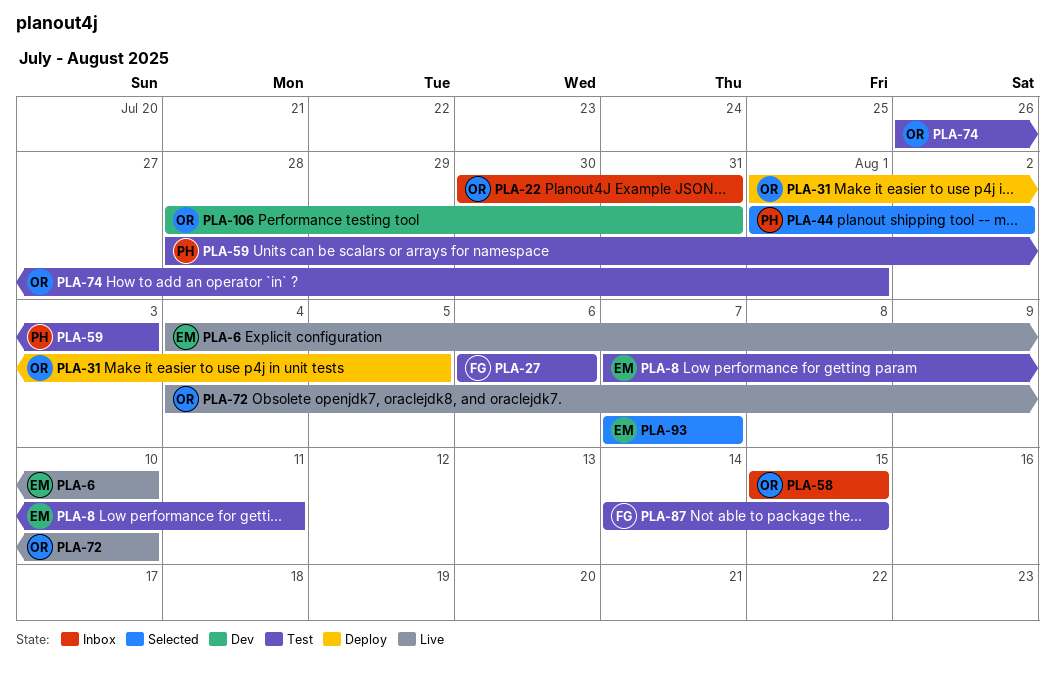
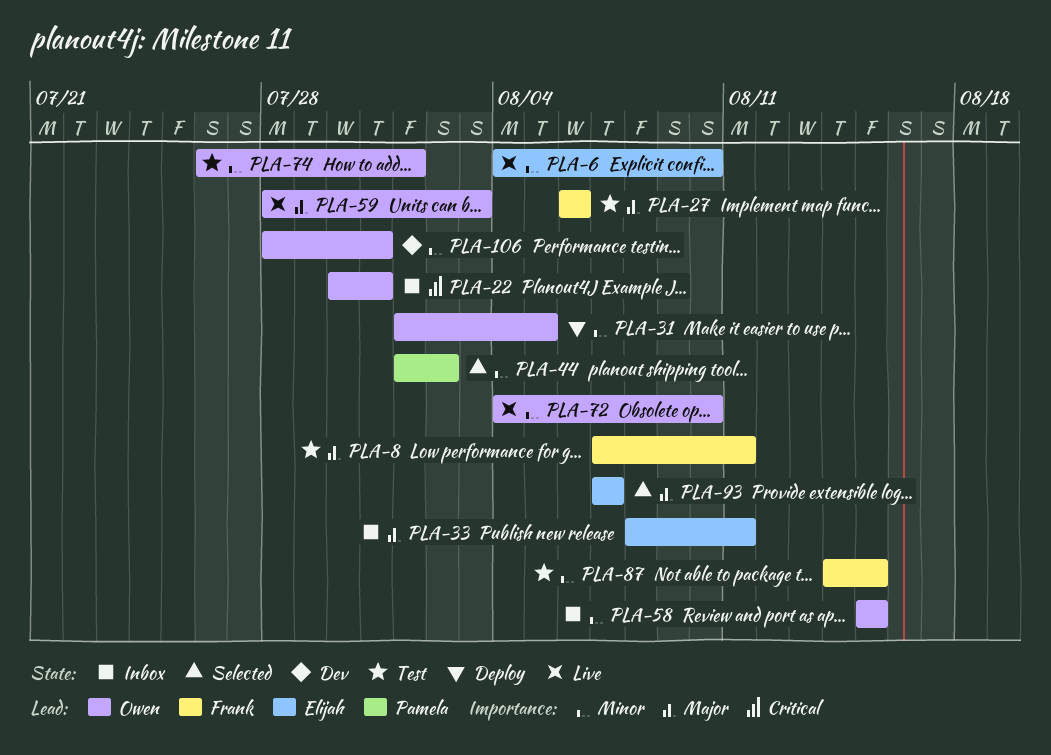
PLA-8, owner: Elijah -> Frank
PLA-33: none -> present
PLA-59, status: Test -> Live
PLA-59, owner: Pamela -> Owen

